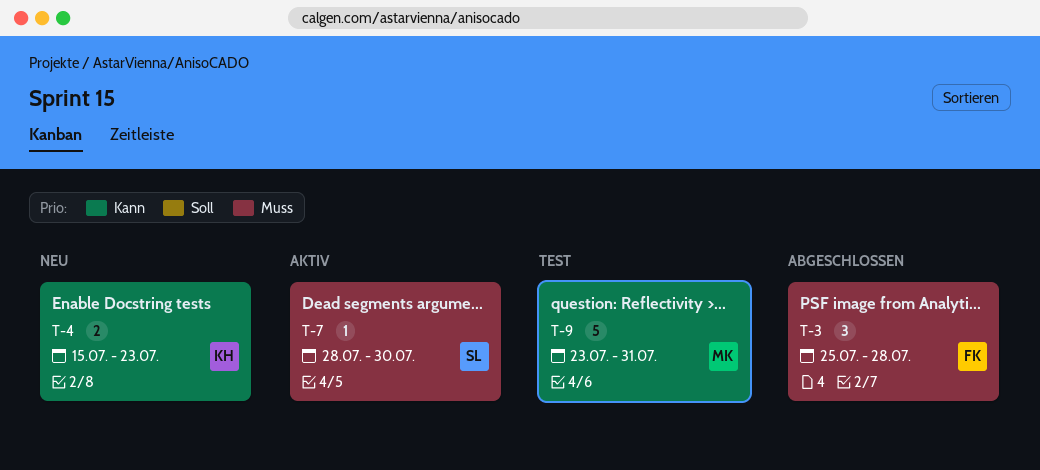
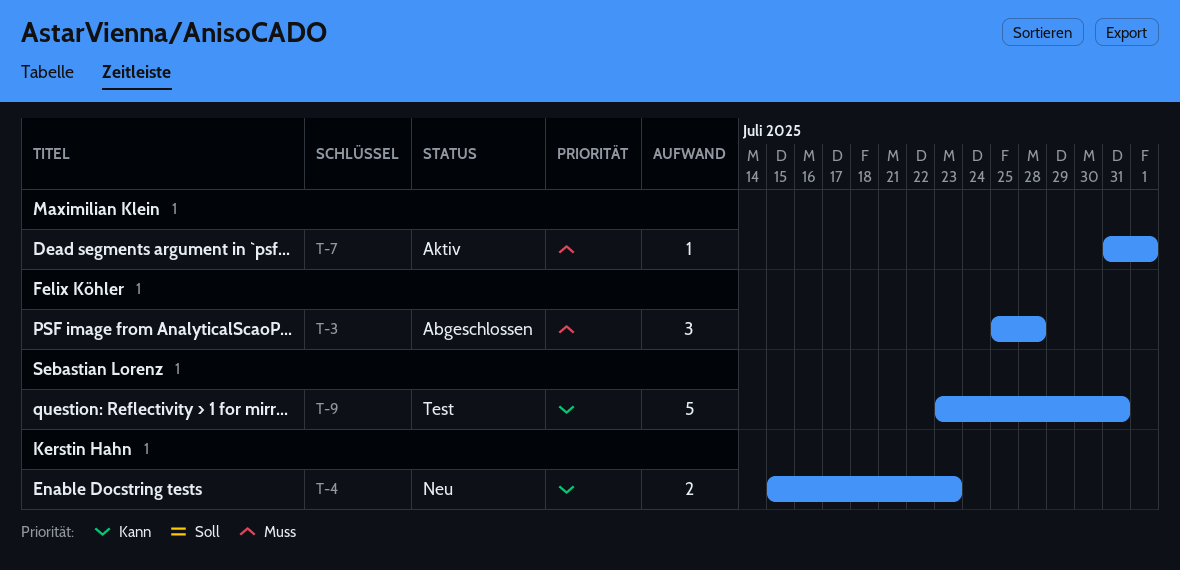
T-7, owner: Sebastian Lorenz -> Maximilian Klein
T-7, start: Jul 28 -> Jul 31
T-7, due: Jul 30 -> Aug 1
T-9, owner: Maximilian Klein -> Sebastian Lorenz

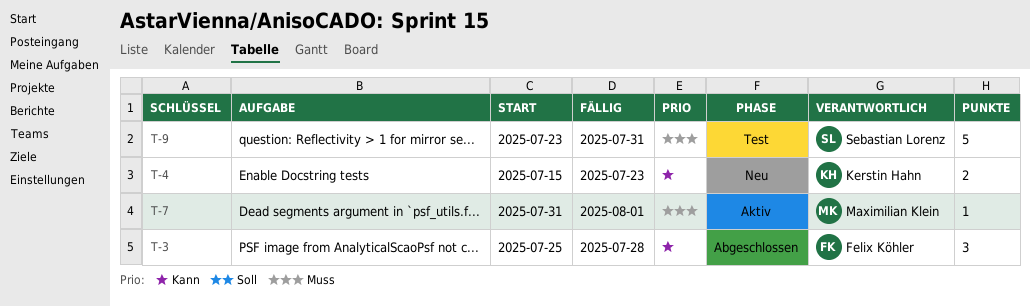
T-3, priority: Muss -> Kann
T-9, priority: Kann -> Muss

